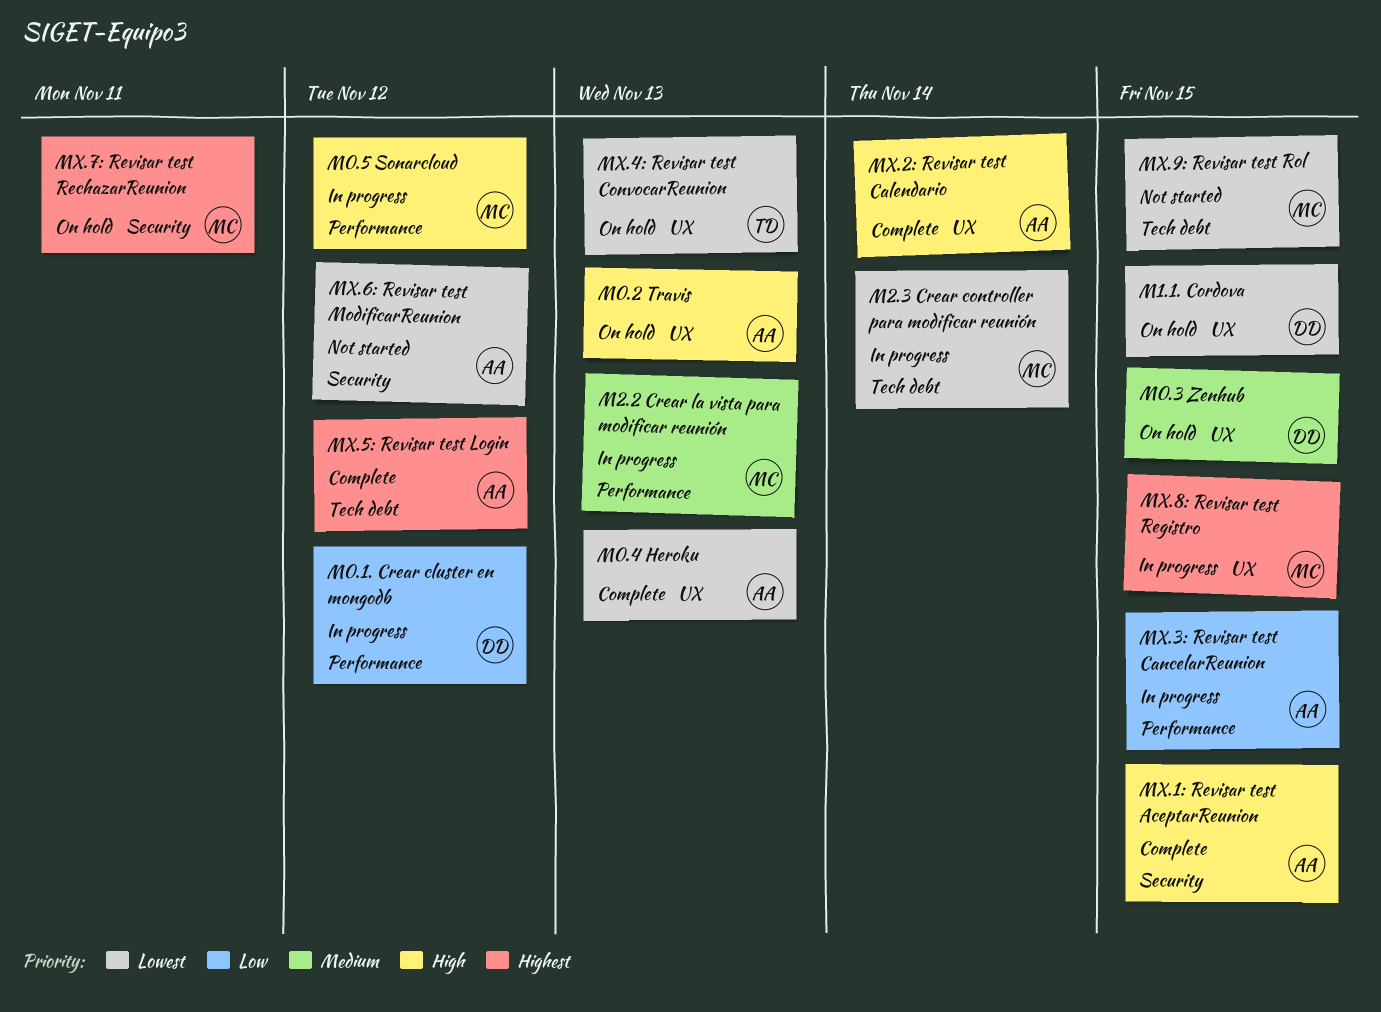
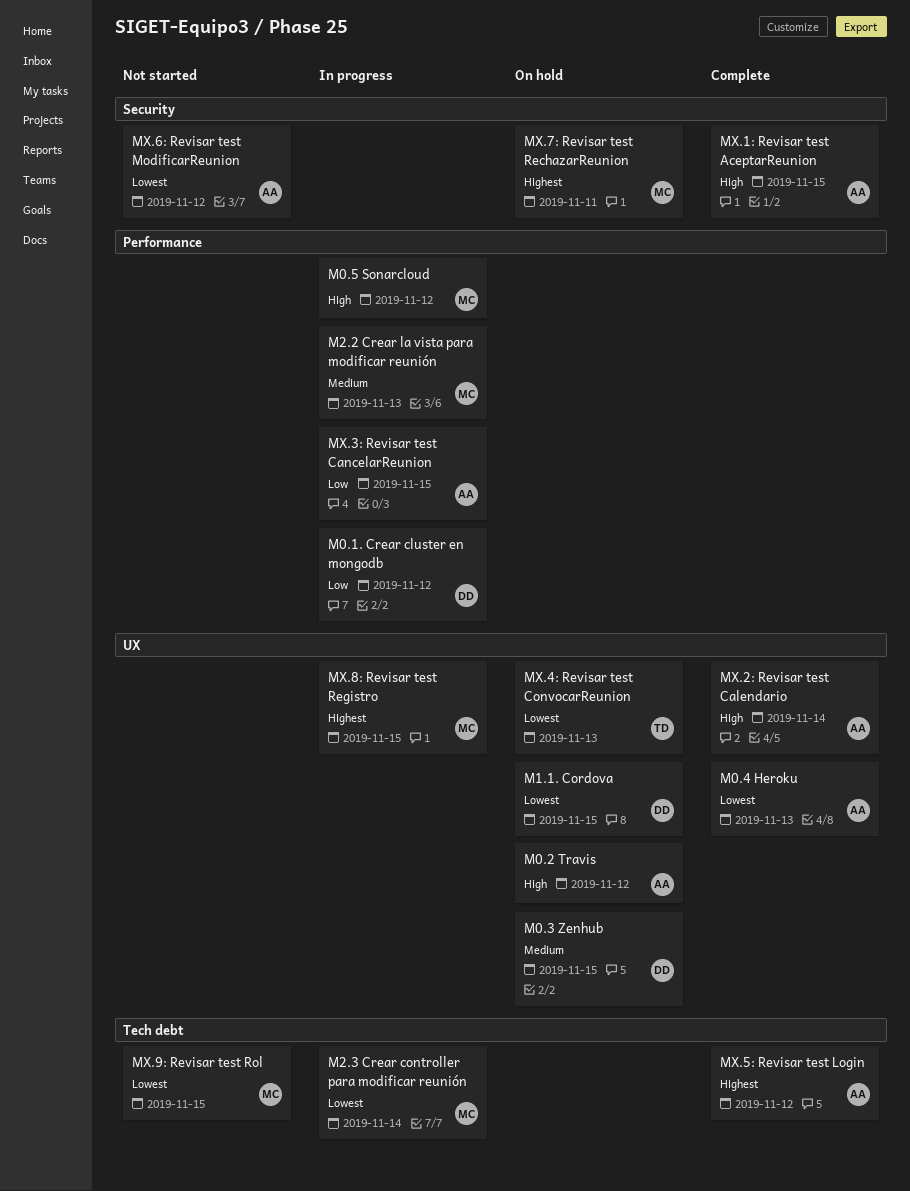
M0.2 Travis, due: Nov 13 -> Nov 12

